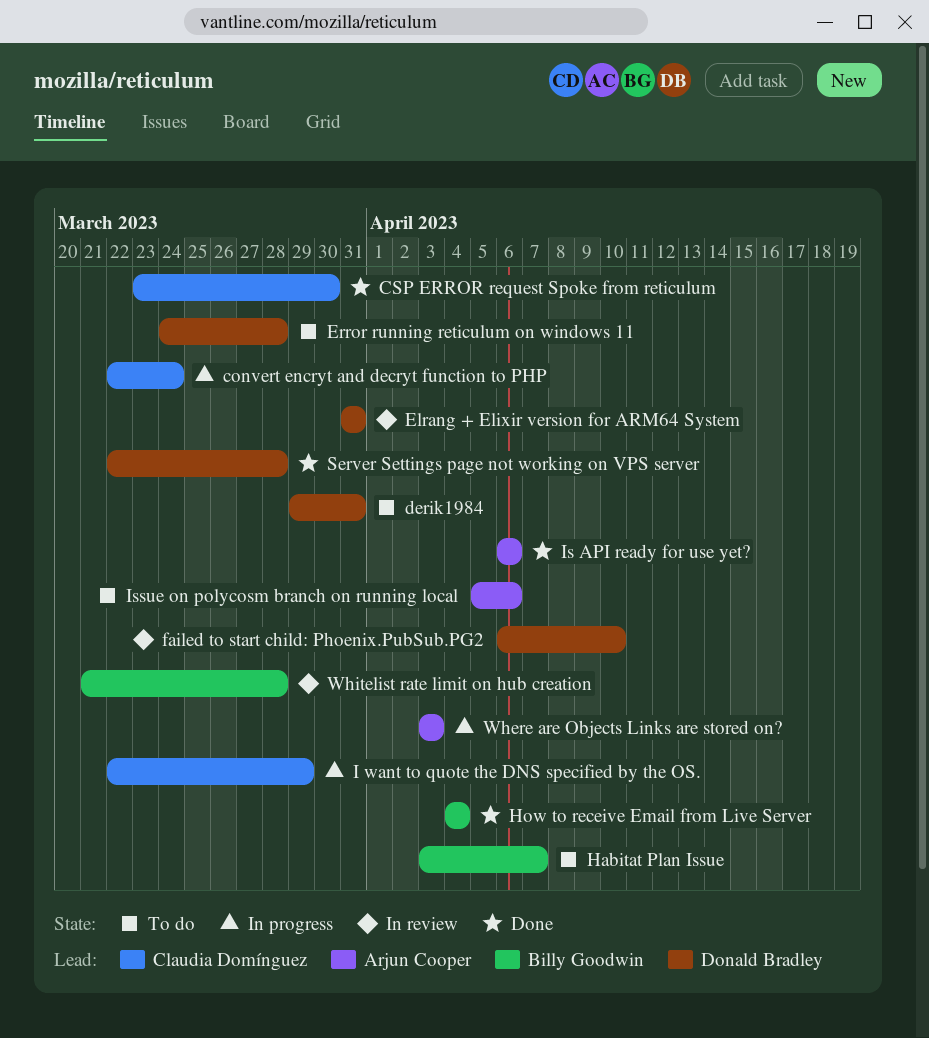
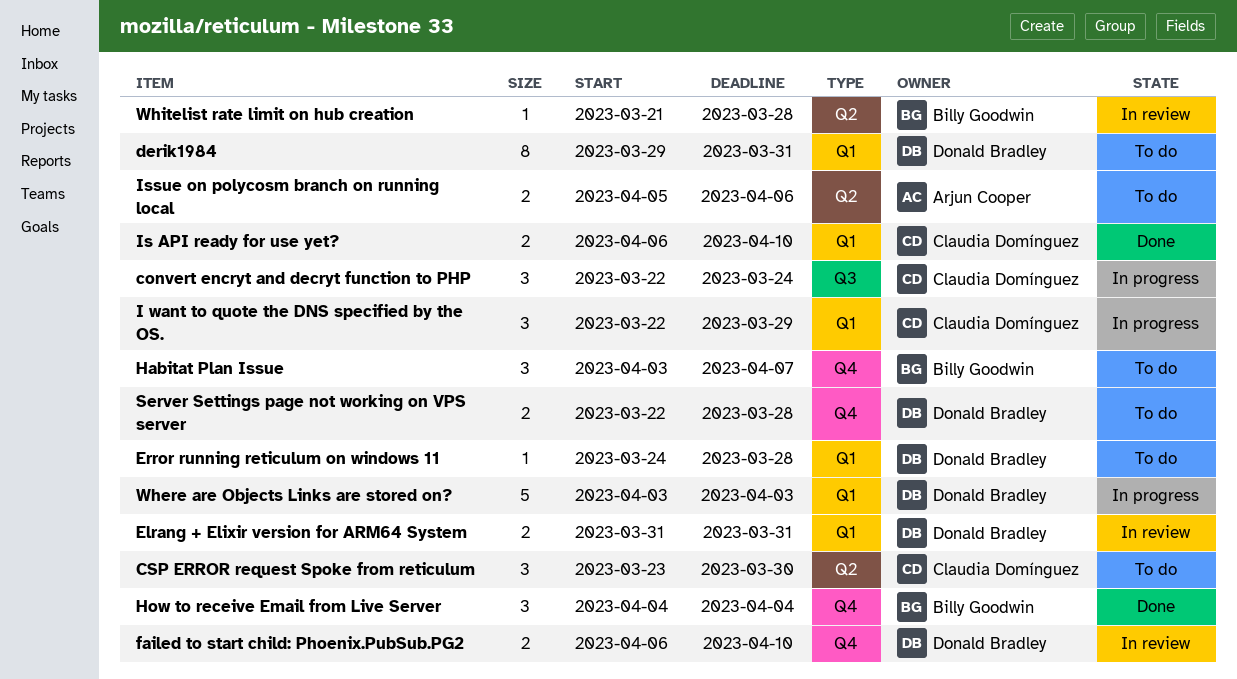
CSP ERROR request Spoke from reticulum, status: Done -> To do
Is API ready for use yet?, owner: Arjun Cooper -> Claudia Domínguez
Is API ready for use yet?, due: Apr 6 -> Apr 10
Server Settings page not working on VPS server, status: Done -> To do
Where are Objects Links are stored on?, owner: Arjun Cooper -> Donald Bradley

